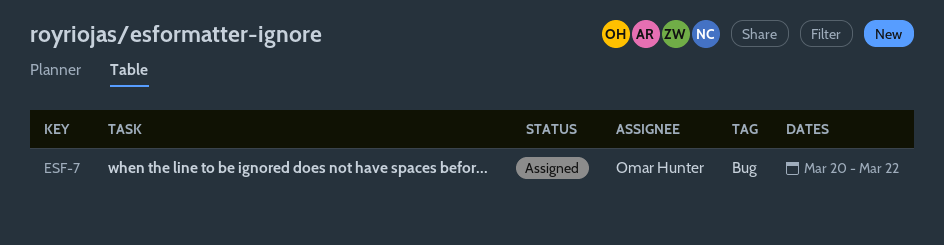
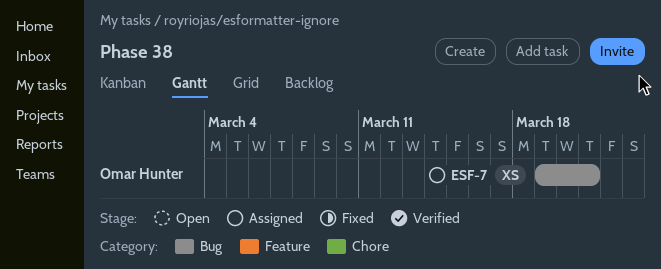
ESF-7, start: Mar 20 -> Mar 19
ESF-7, due: Mar 22 -> Mar 21

